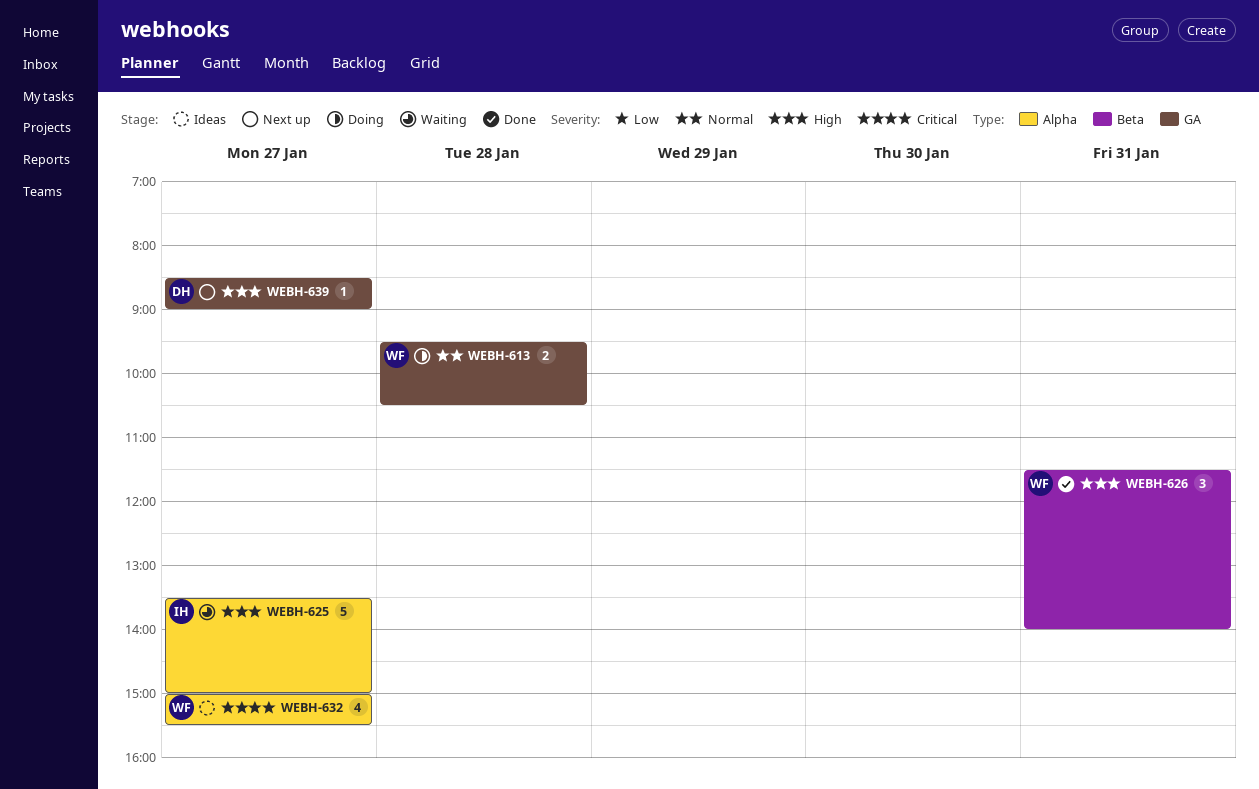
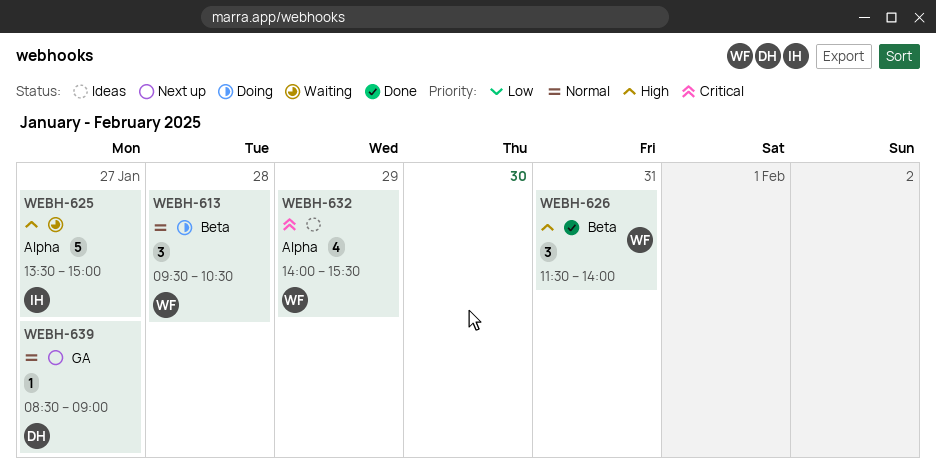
WEBH-613, label: GA -> Beta
WEBH-613, estimate: 2 -> 3
WEBH-632, day: Jan 27 -> Jan 29
WEBH-632, begins: 15:00 -> 14:00
WEBH-639, priority: High -> Normal

